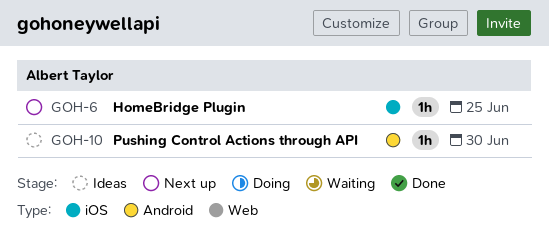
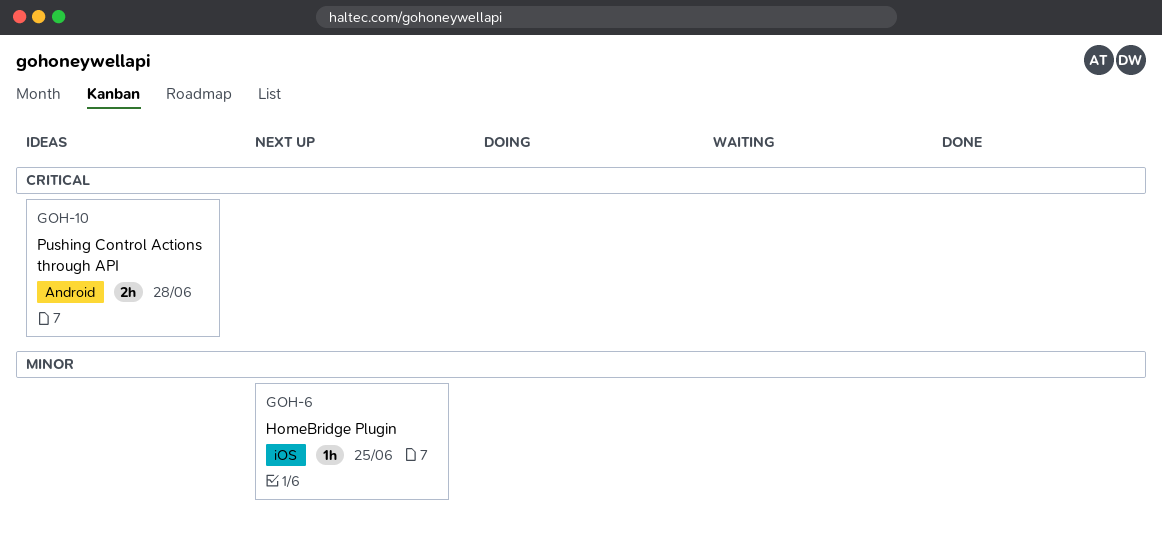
GOH-10, estimate: 1h -> 2h
GOH-10, due: Jun 30 -> Jun 28

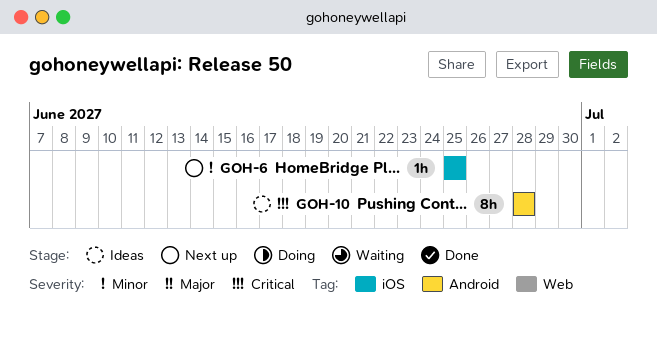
GOH-10, estimate: 2h -> 8h

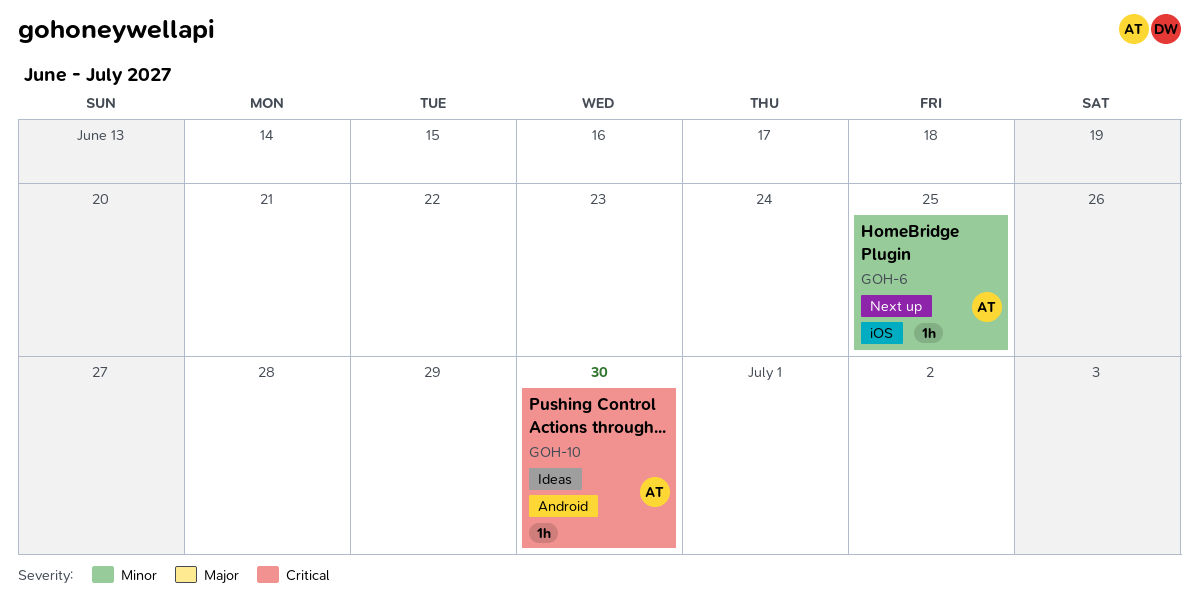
GOH-10, estimate: 8h -> 1h
GOH-10, due: Jun 28 -> Jun 30

